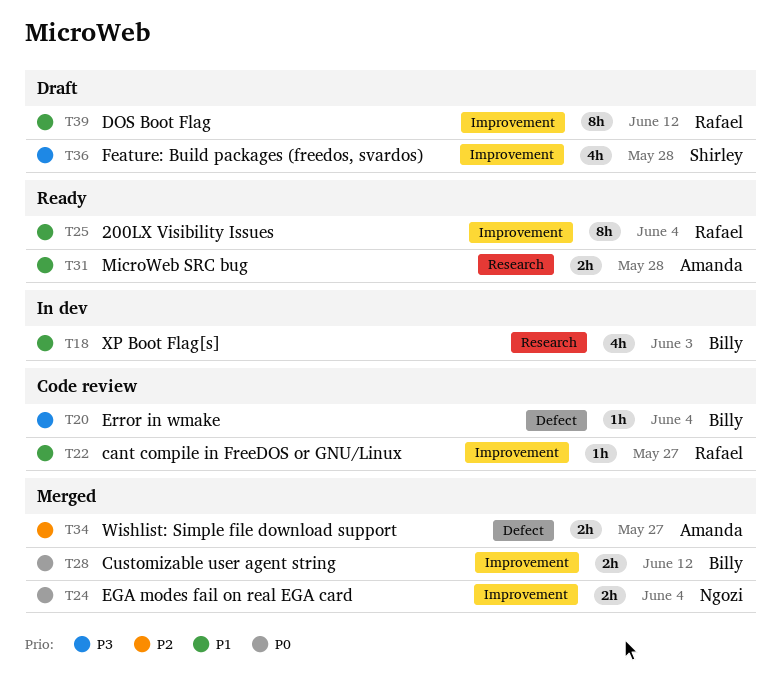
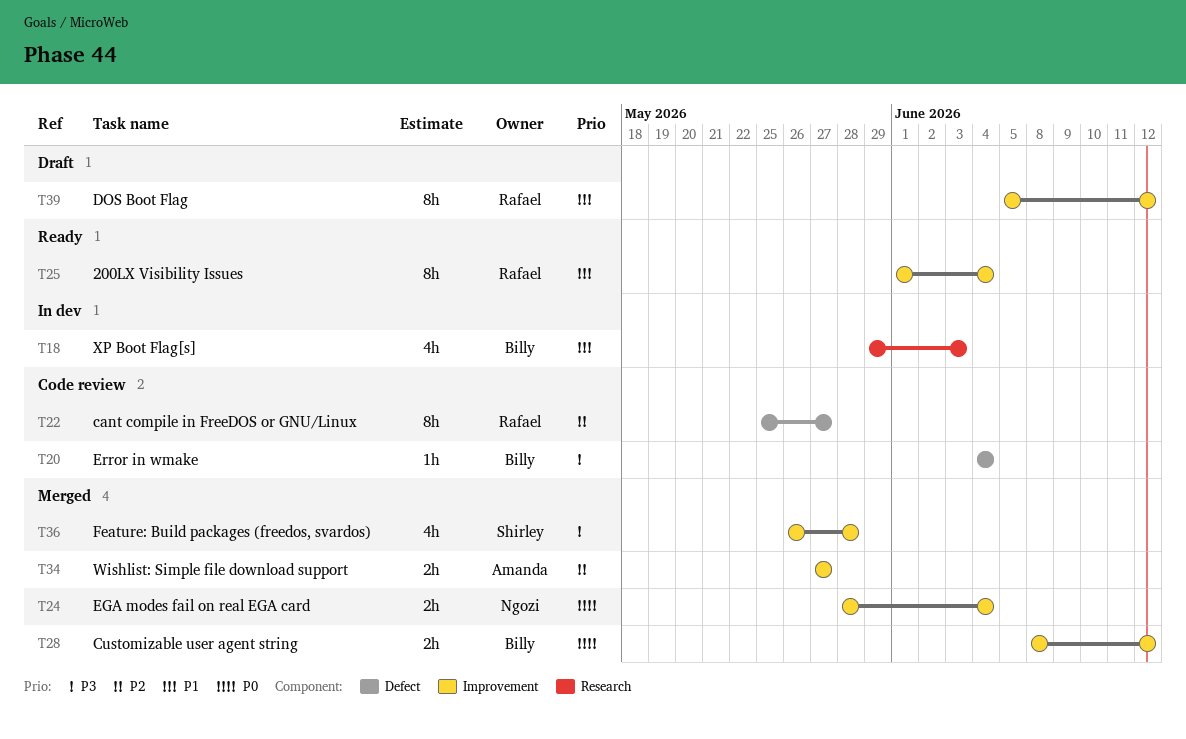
T22, priority: P1 -> P2
T22, label: Improvement -> Defect
T22, estimate: 1h -> 8h
T31: present -> none
T34, label: Defect -> Improvement
T36, status: Draft -> Merged

